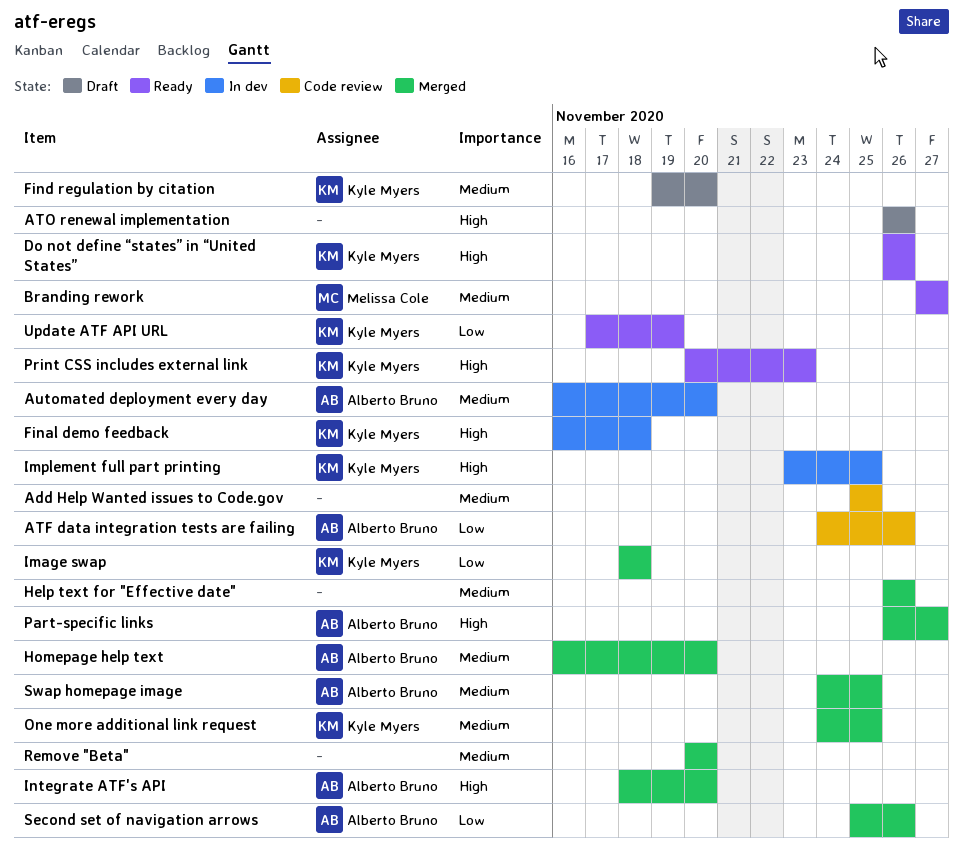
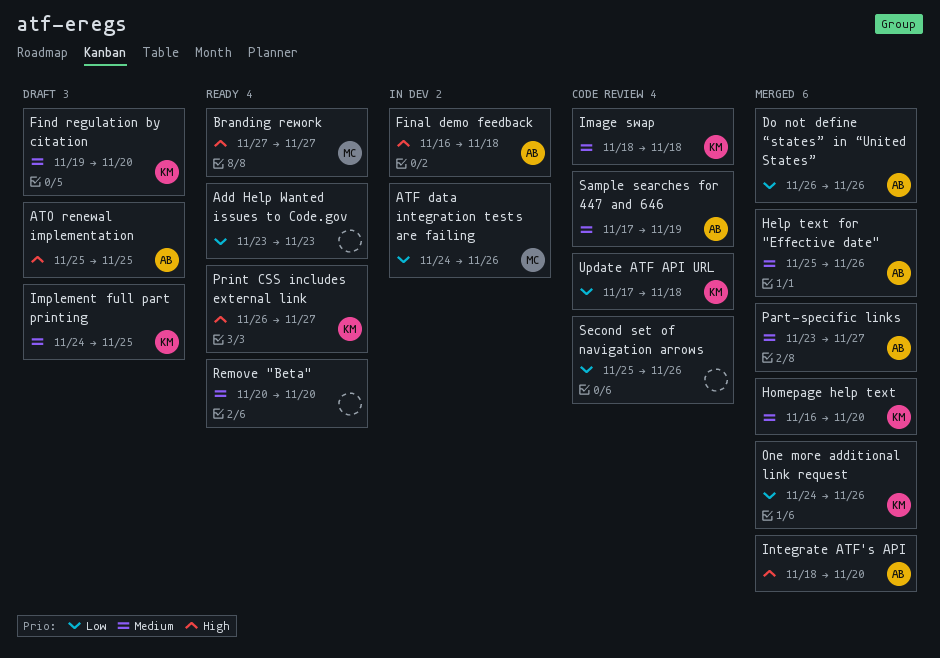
Add Help Wanted issues to Code.gov, status: Code review -> Ready
Add Help Wanted issues to Code.gov, priority: Medium -> Low
Add Help Wanted issues to Code.gov, start: Nov 25 -> Nov 23
Add Help Wanted issues to Code.gov, due: Nov 25 -> Nov 23
ATF data integration tests are failing, status: Code review -> In dev
ATF data integration tests are failing, owner: Alberto Bruno -> Melissa Cole
ATO renewal implementation, owner: none -> Alberto Bruno
ATO renewal implementation, start: Nov 26 -> Nov 25
ATO renewal implementation, due: Nov 26 -> Nov 25
Automated deployment every day: present -> none
Branding rework, priority: Medium -> High
Do not define “states” in “United States”, status: Ready -> Merged
Do not define “states” in “United States”, owner: Kyle Myers -> Alberto Bruno
Do not define “states” in “United States”, priority: High -> Low
Final demo feedback, owner: Kyle Myers -> Alberto Bruno
Help text for "Effective date", owner: none -> Alberto Bruno
Help text for "Effective date", start: Nov 26 -> Nov 25
Homepage help text, owner: Alberto Bruno -> Kyle Myers
Image swap, status: Merged -> Code review
Image swap, priority: Low -> Medium
Implement full part printing, status: In dev -> Draft
Implement full part printing, priority: High -> Medium
Implement full part printing, start: Nov 23 -> Nov 24
One more additional link request, priority: Medium -> Low
One more additional link request, due: Nov 25 -> Nov 26
Part-specific links, priority: High -> Medium
Part-specific links, start: Nov 26 -> Nov 23
Print CSS includes external link, start: Nov 20 -> Nov 26
Print CSS includes external link, due: Nov 23 -> Nov 27
Remove "Beta", status: Merged -> Ready
Sample searches for 447 and 646: none -> present
Second set of navigation arrows, status: Merged -> Code review
Second set of navigation arrows, owner: Alberto Bruno -> none
Swap homepage image: present -> none
Update ATF API URL, status: Ready -> Code review
Update ATF API URL, due: Nov 19 -> Nov 18

